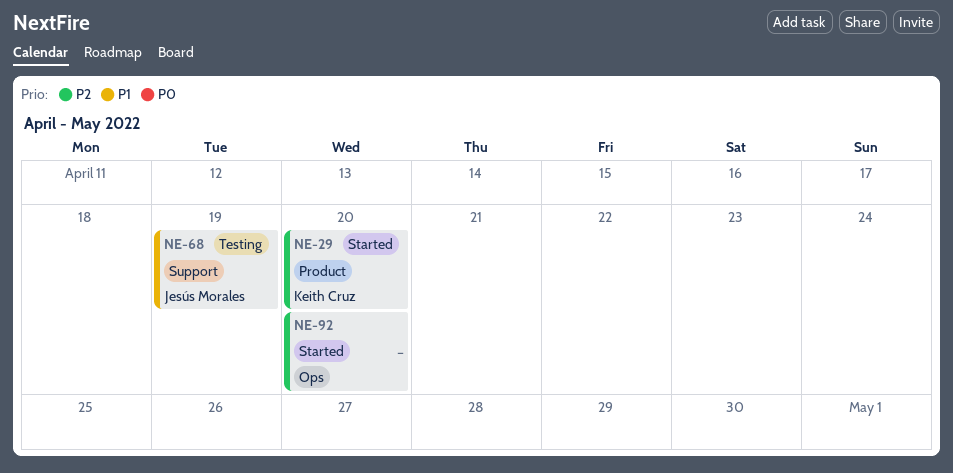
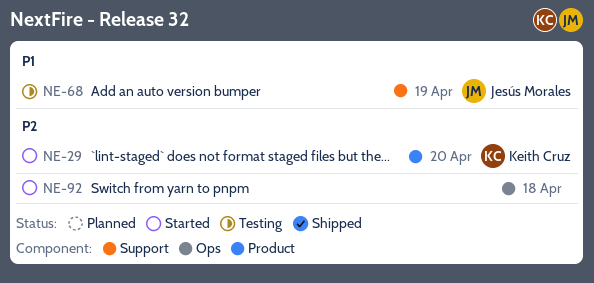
NE-92, due: Apr 20 -> Apr 18

